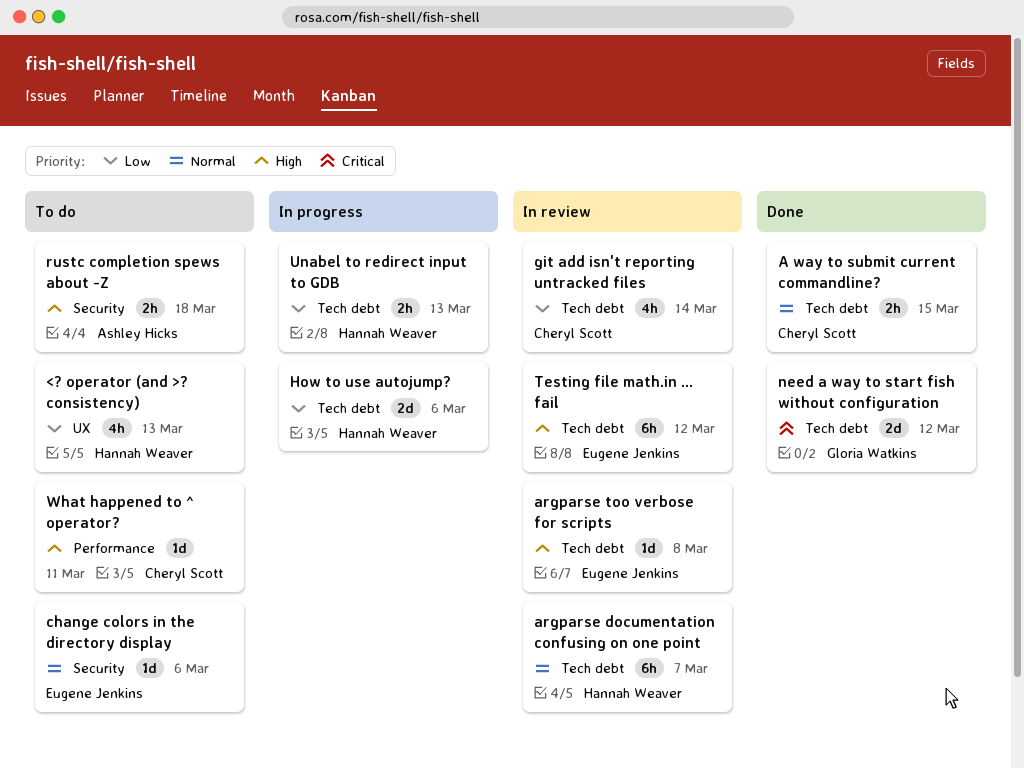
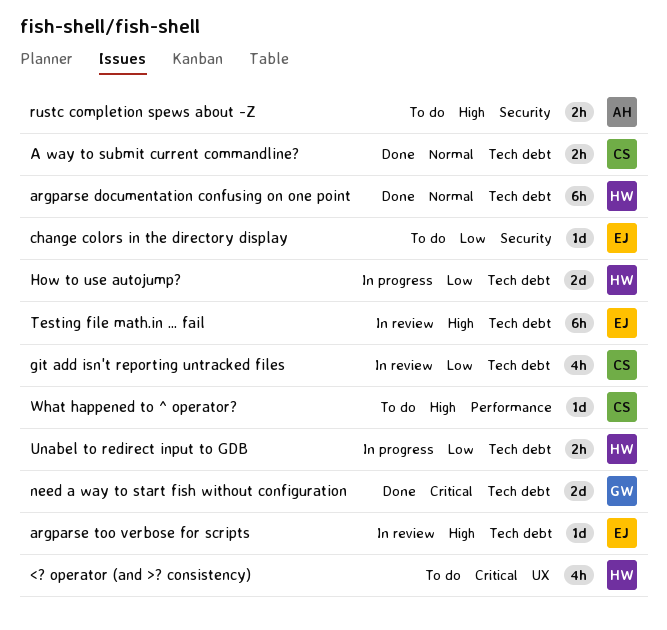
<? operator (and >? consistency), priority: Low -> Critical
argparse documentation confusing on one point, status: In review -> Done
change colors in the directory display, priority: Normal -> Low

